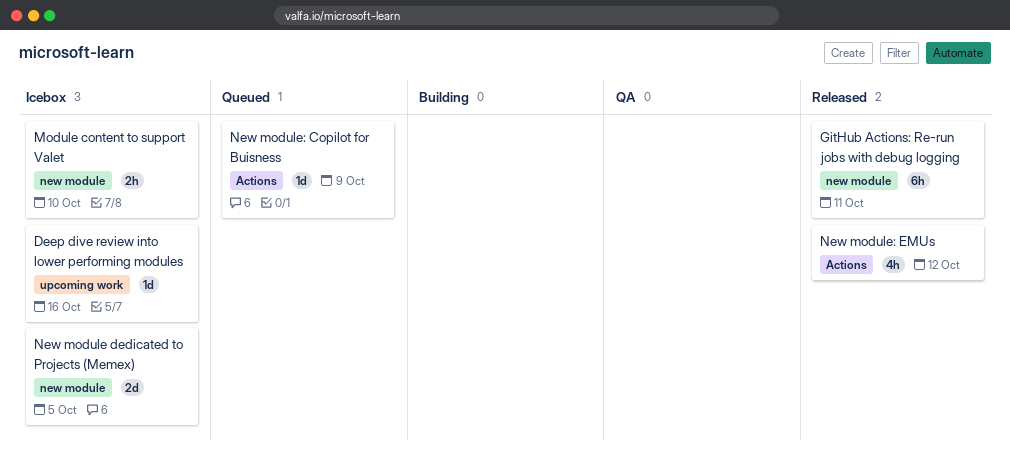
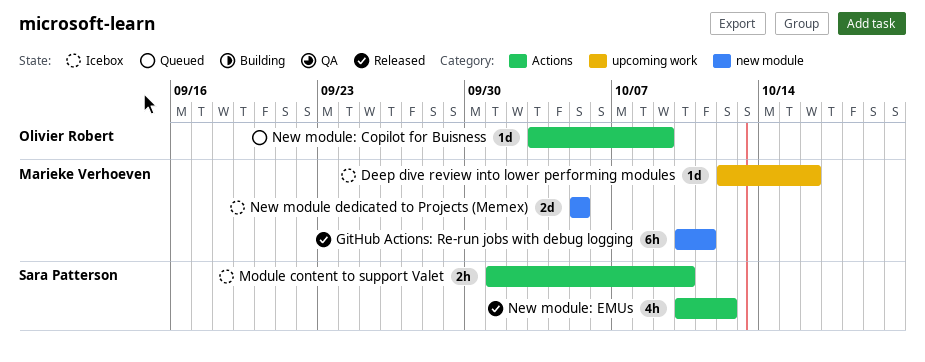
Module content to support Valet, label: new module -> Actions

